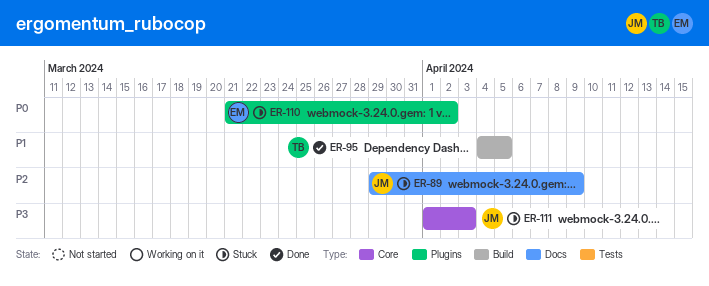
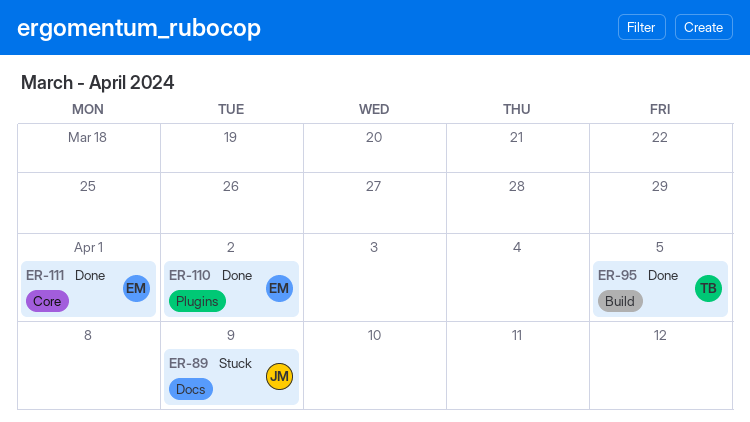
ER-110, status: Stuck -> Done
ER-111, status: Stuck -> Done
ER-111, owner: JM -> EM
ER-111, due: Apr 3 -> Apr 1

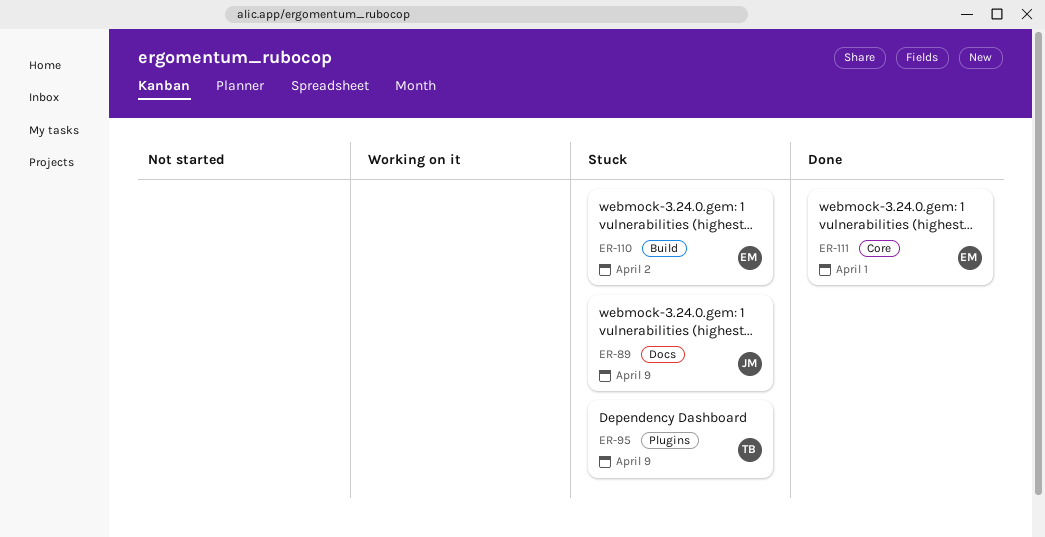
ER-95, status: Done -> Stuck
ER-95, label: Build -> Plugins
ER-95, due: Apr 5 -> Apr 9
ER-110, status: Done -> Stuck
ER-110, label: Plugins -> Build

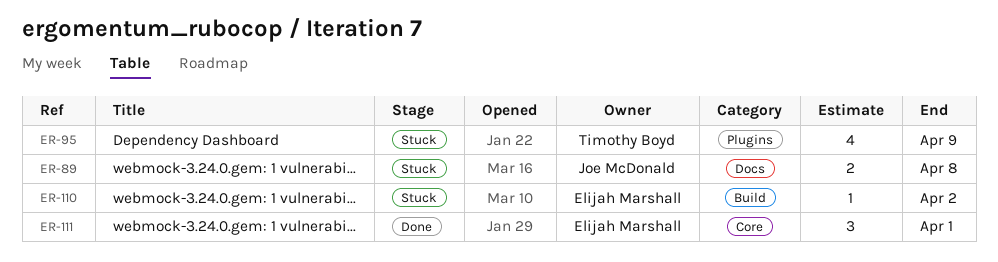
ER-89, due: Apr 9 -> Apr 8

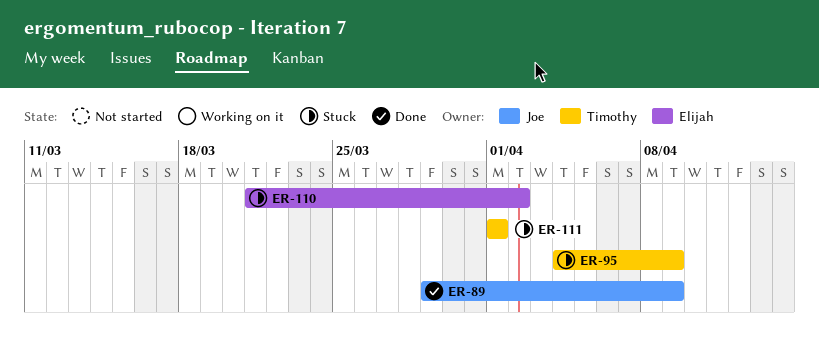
ER-89, status: Stuck -> Done
ER-89, due: Apr 8 -> Apr 9
ER-111, status: Done -> Stuck
ER-111, owner: Elijah Marshall -> Timothy Boyd

